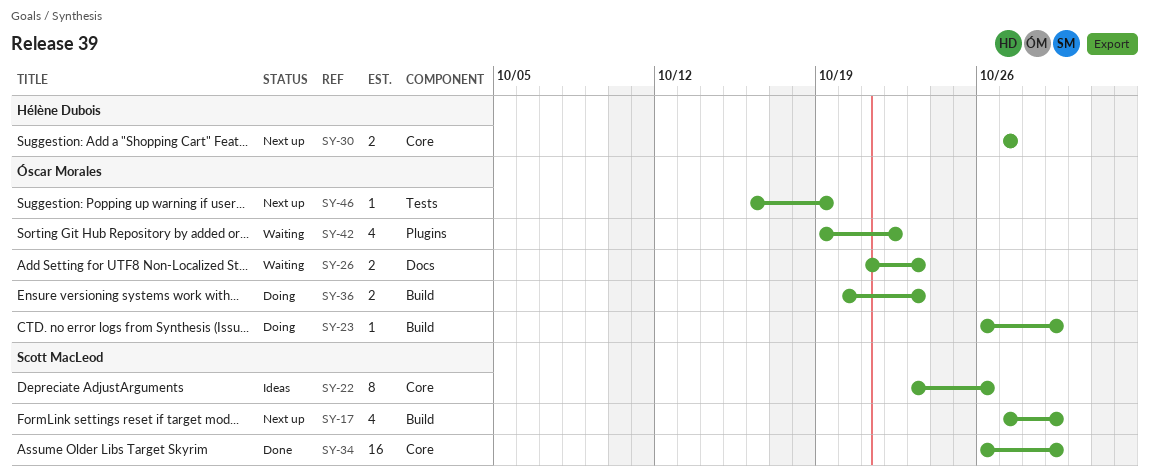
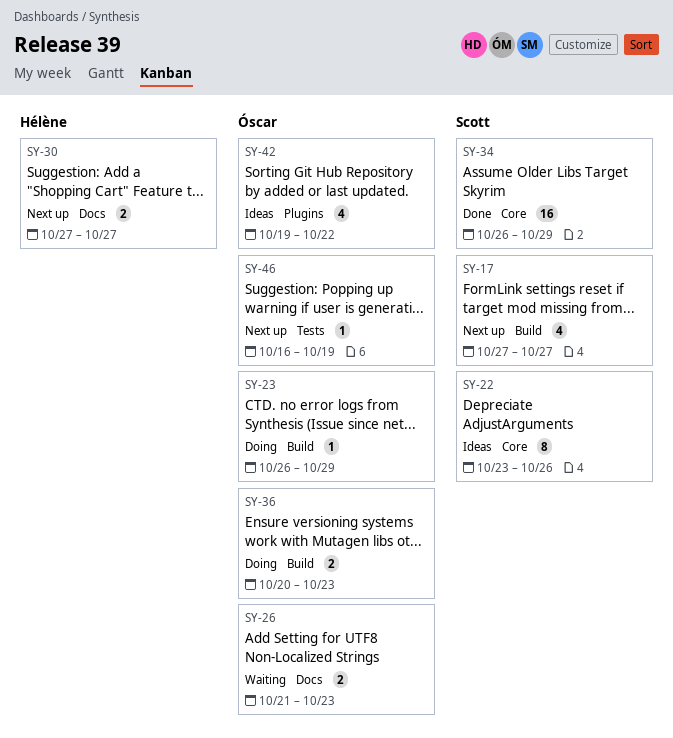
SY-17, due: Oct 29 -> Oct 27
SY-30, label: Core -> Docs
SY-42, status: Waiting -> Ideas

